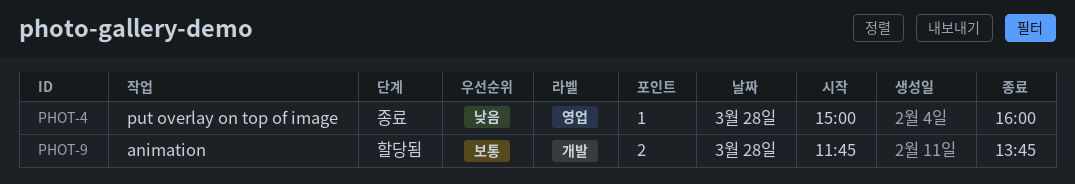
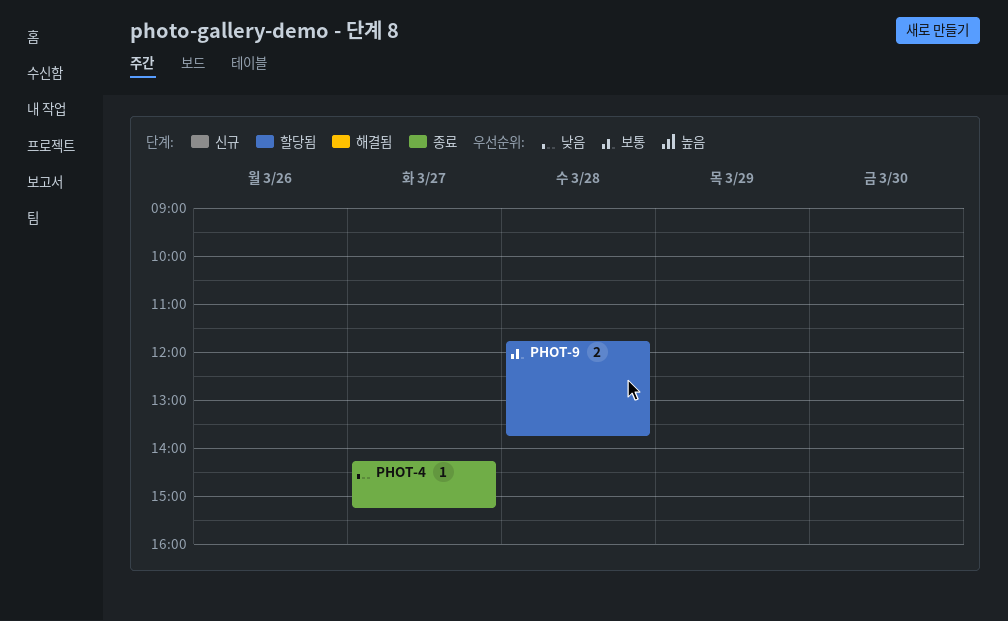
PHOT-4, day: Mar 28 -> Mar 27
PHOT-4, begins: 15:00 -> 14:15
PHOT-4, ends: 16:00 -> 15:15

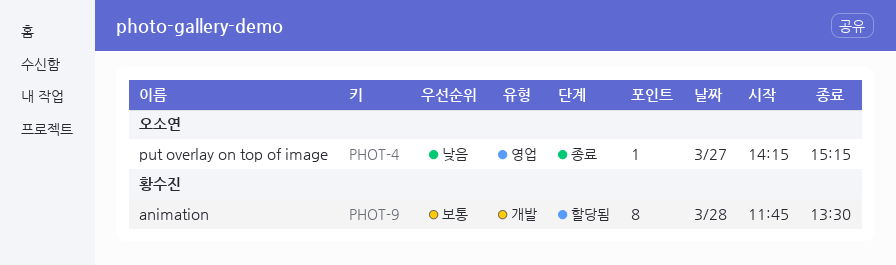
PHOT-9, estimate: 2 -> 8
PHOT-9, ends: 13:45 -> 13:30

